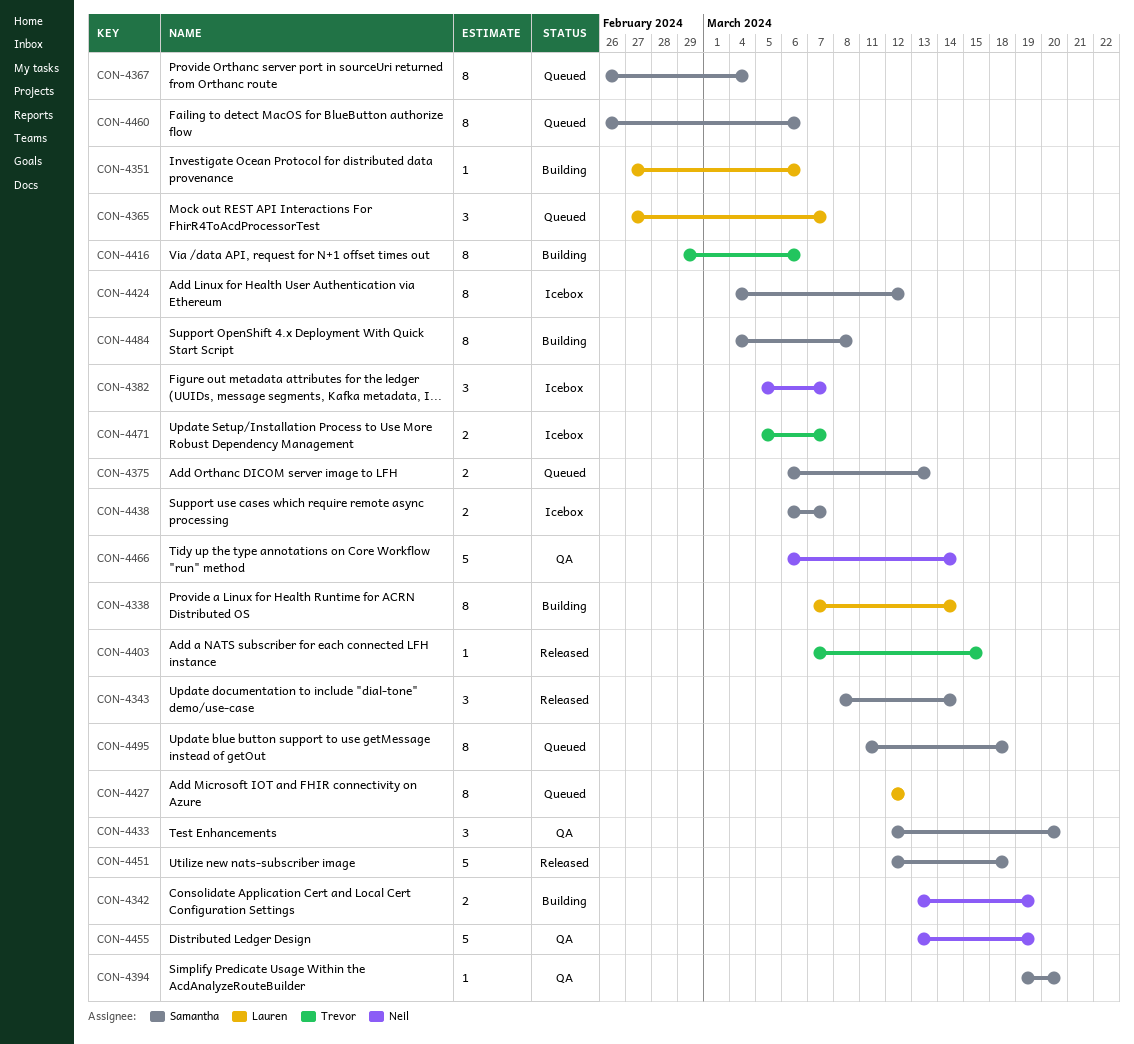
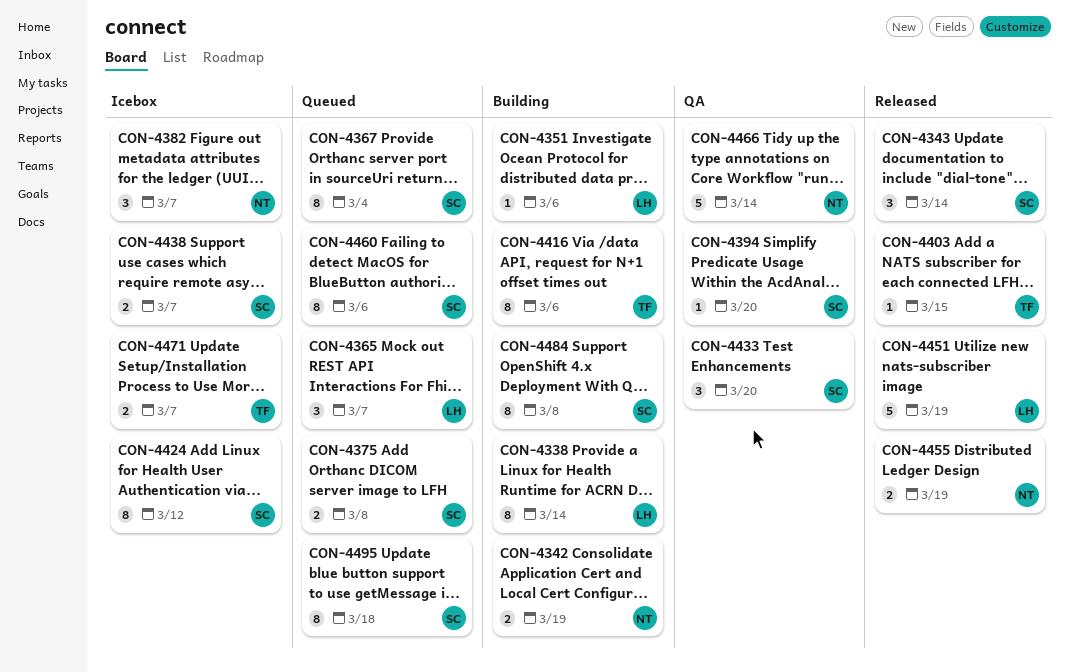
CON-4375, due: Mar 13 -> Mar 8
CON-4427: present -> none
CON-4451, owner: Samantha -> Lauren
CON-4451, due: Mar 18 -> Mar 19
CON-4455, status: QA -> Released
CON-4455, estimate: 5 -> 2

